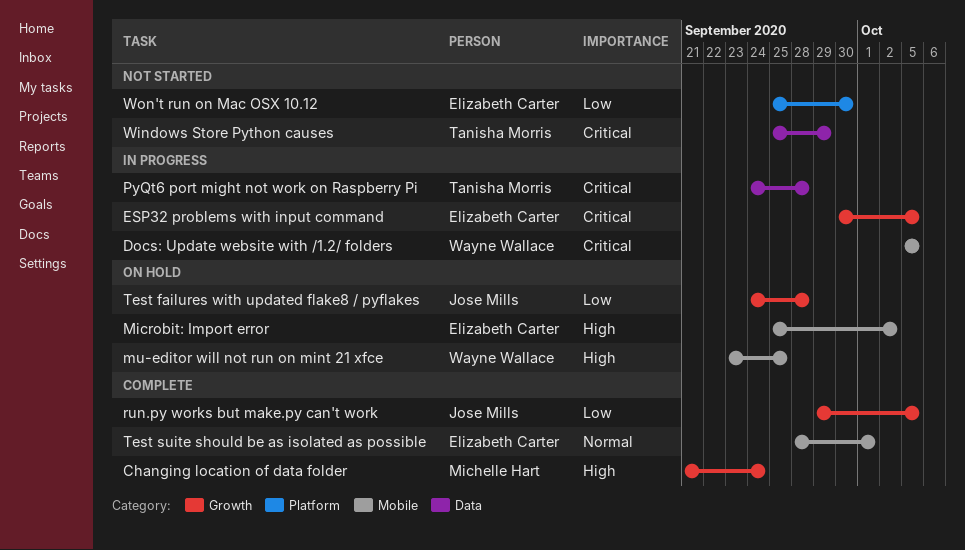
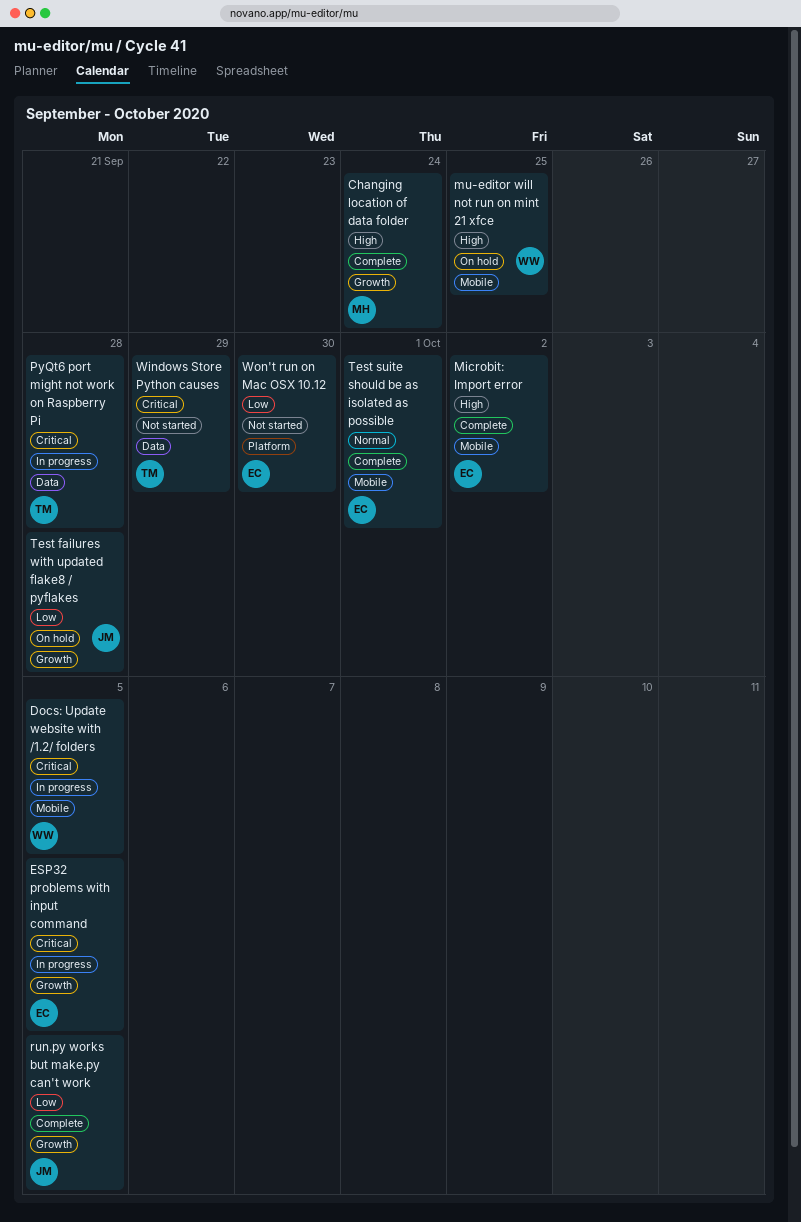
Microbit: Import error, status: On hold -> Complete

